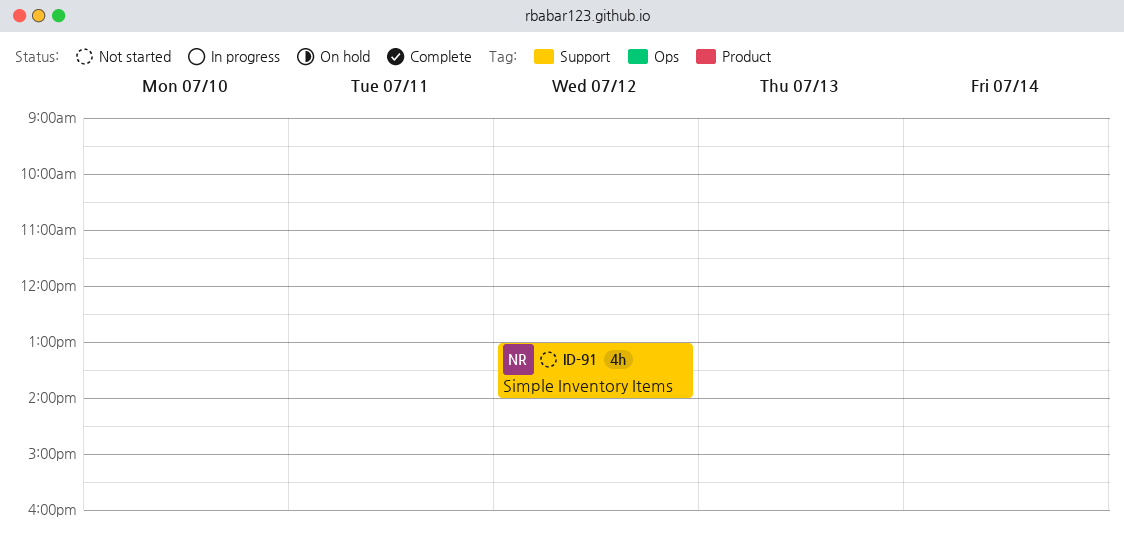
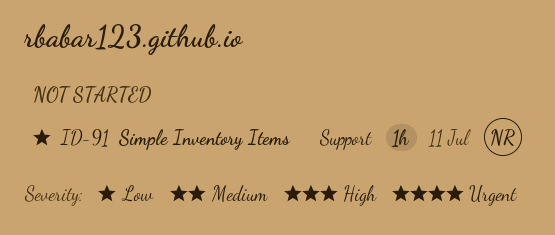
ID-91, estimate: 4h -> 1h
ID-91, day: Jul 12 -> Jul 11

